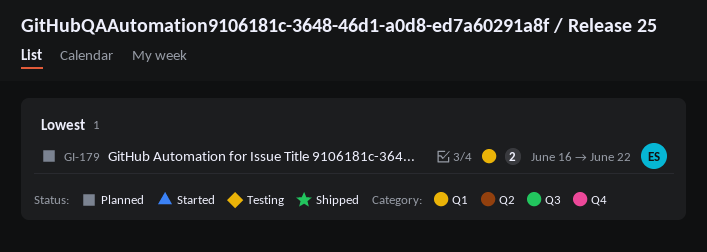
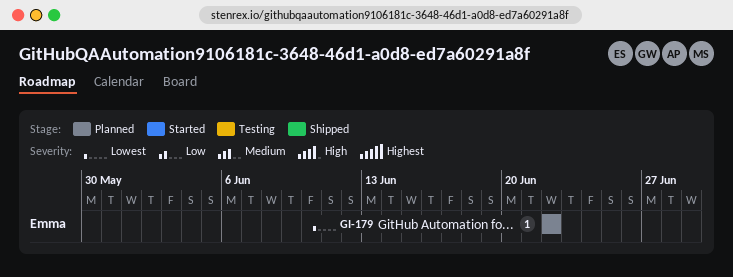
GI-179, estimate: 2 -> 1
GI-179, start: Jun 16 -> Jun 22

